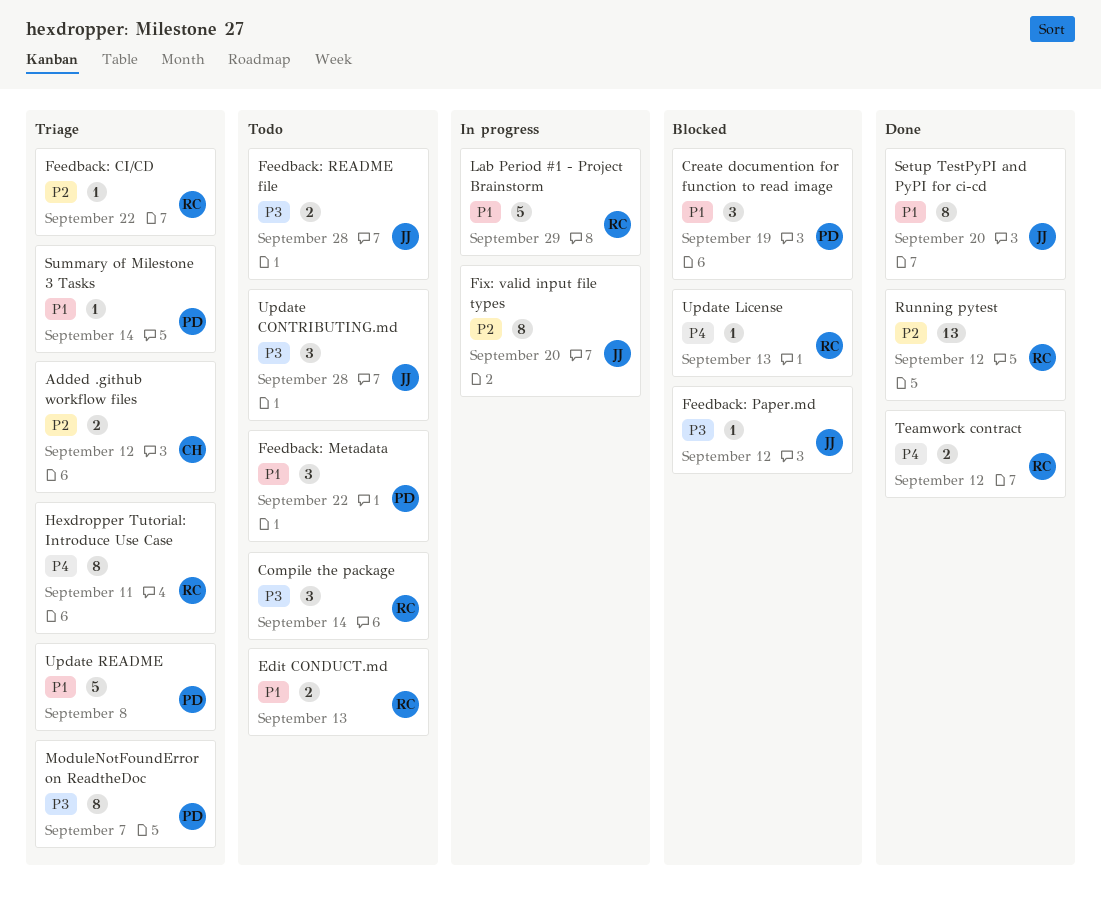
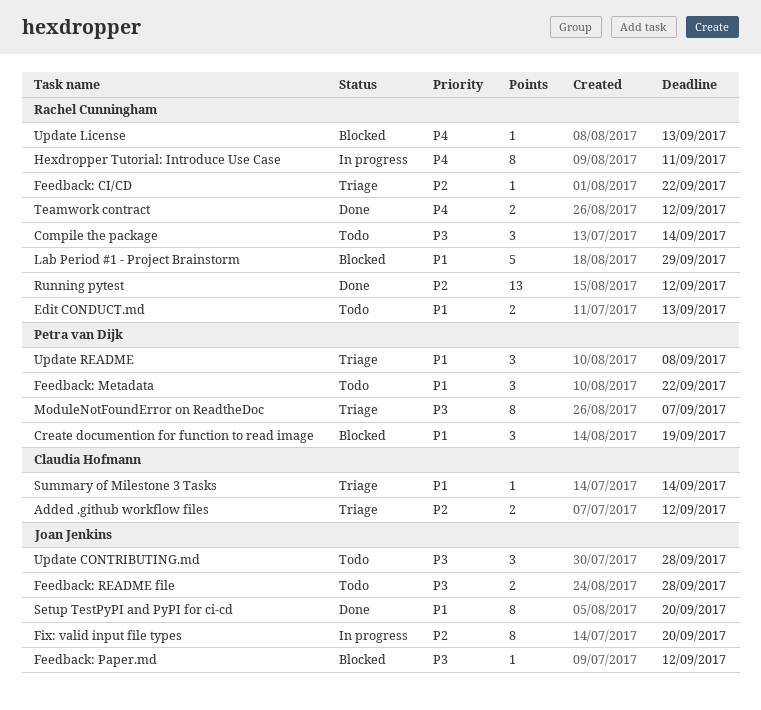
Hexdropper Tutorial: Introduce Use Case, status: Triage -> In progress
Lab Period #1 - Project Brainstorm, status: In progress -> Blocked
Summary of Milestone 3 Tasks, owner: Petra van Dijk -> Claudia Hofmann
Update README, estimate: 5 -> 3

